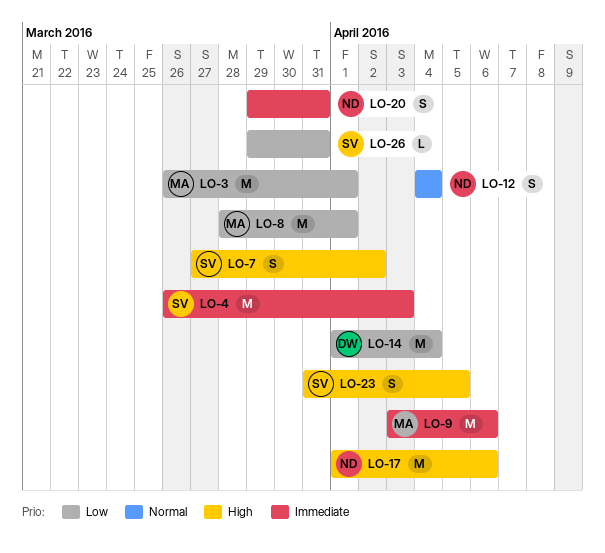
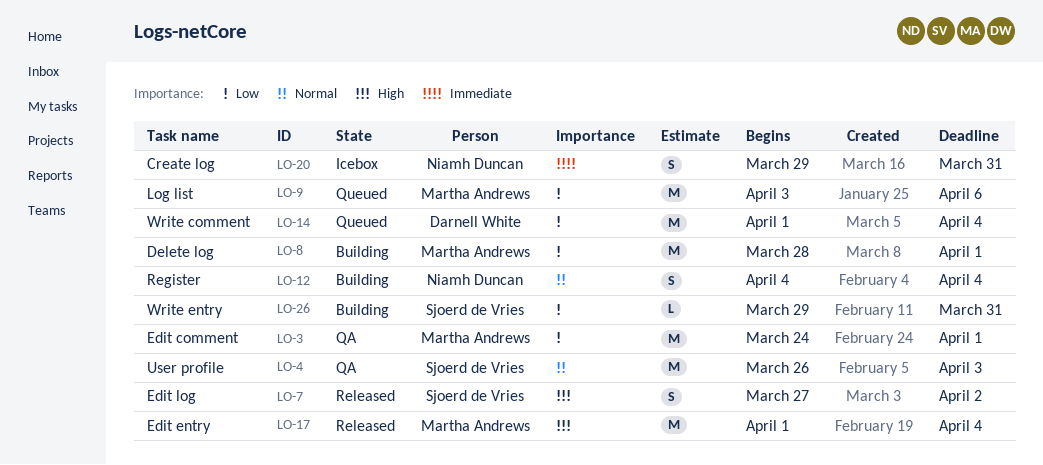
LO-3, start: Mar 26 -> Mar 24
LO-4, priority: Immediate -> Normal
LO-9, priority: Immediate -> Low
LO-17, owner: Niamh Duncan -> Martha Andrews
LO-17, due: Apr 6 -> Apr 4
LO-23: present -> none

